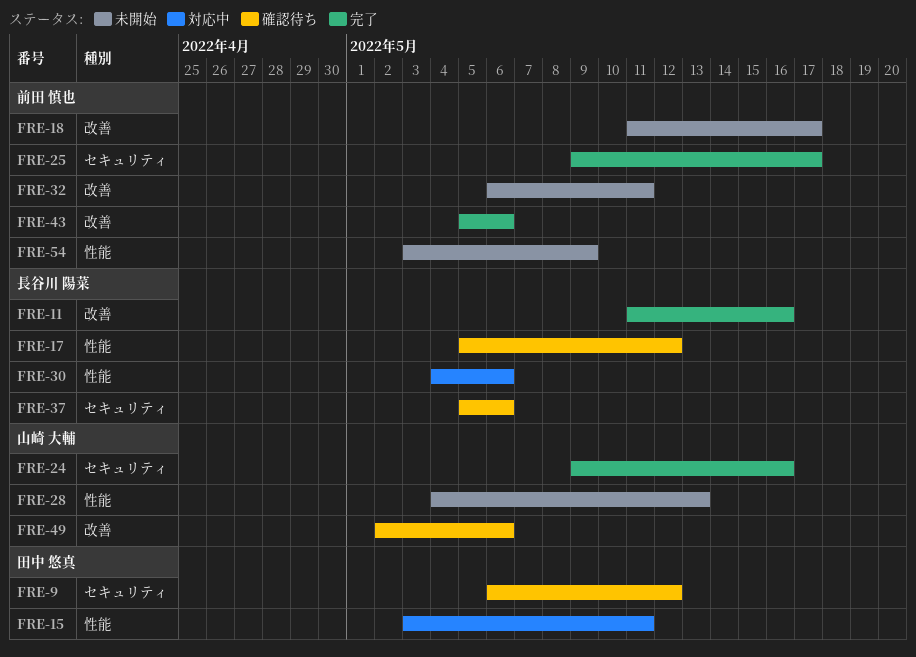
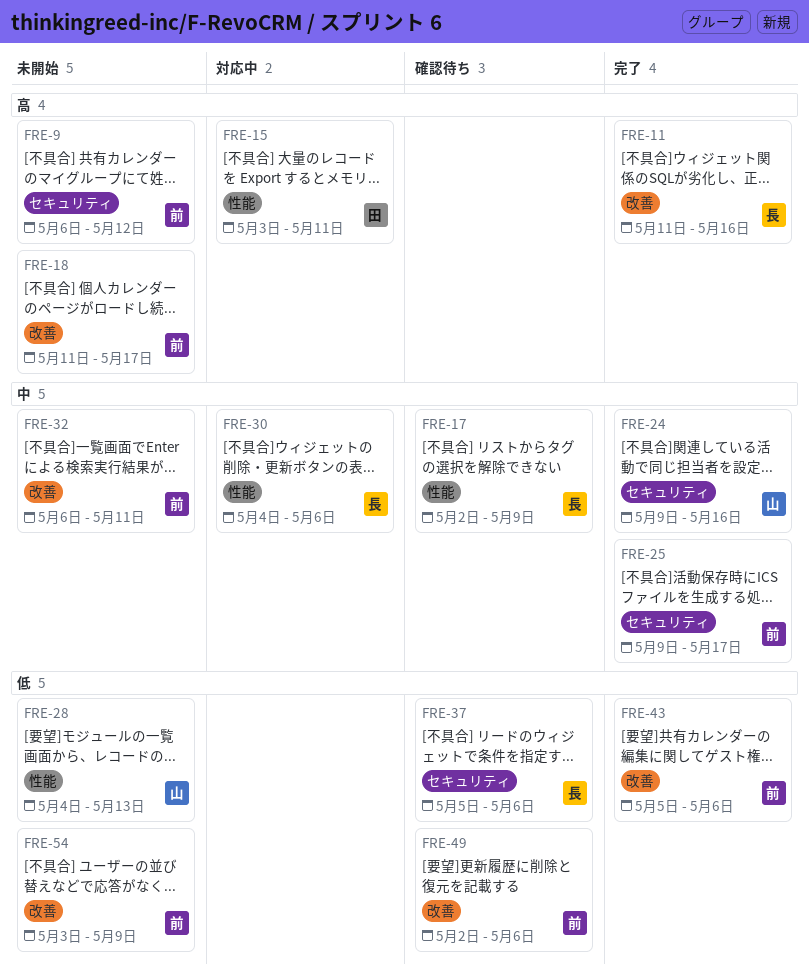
FRE-9, status: 確認待ち -> 未開始
FRE-9, owner: 田中 悠真 -> 前田 慎也
FRE-17, start: May 5 -> May 2
FRE-17, due: May 12 -> May 9
FRE-49, owner: 山崎 大輔 -> 前田 慎也
FRE-54, label: 性能 -> 改善

